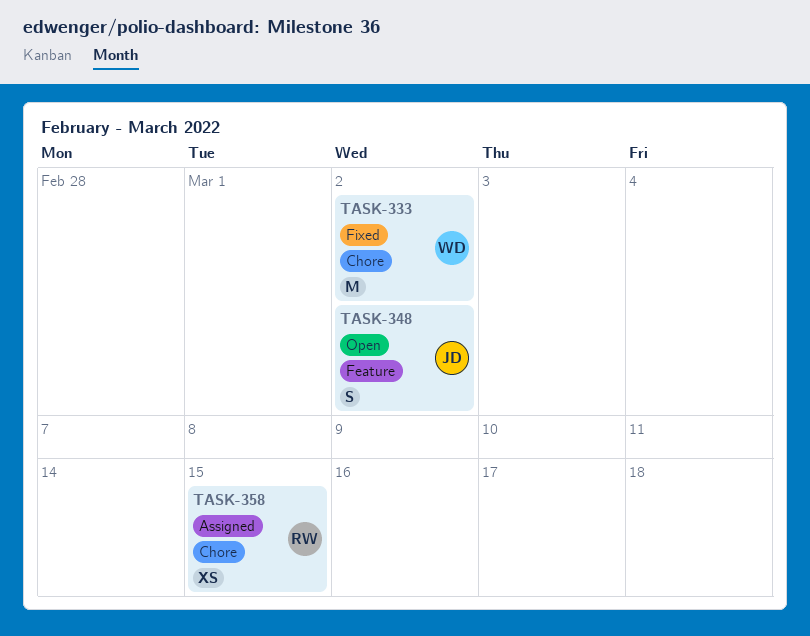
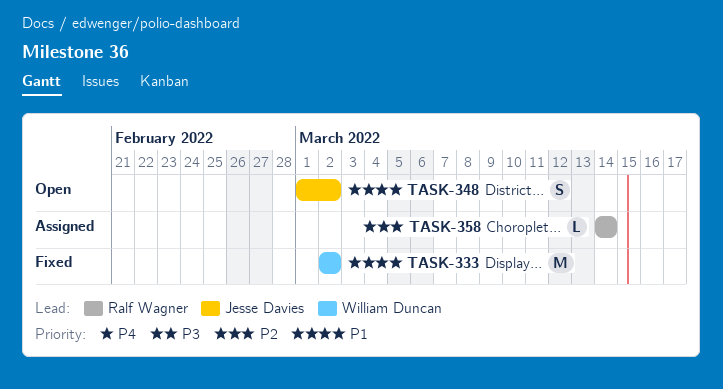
TASK-358, estimate: XS -> L
TASK-358, due: Mar 15 -> Mar 14

